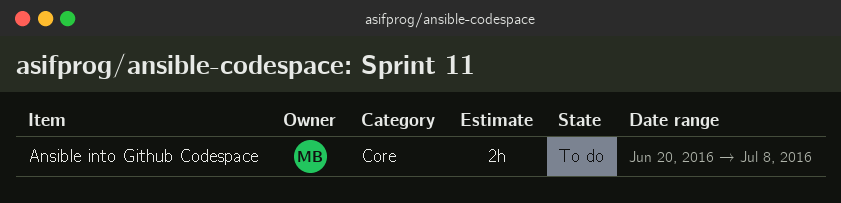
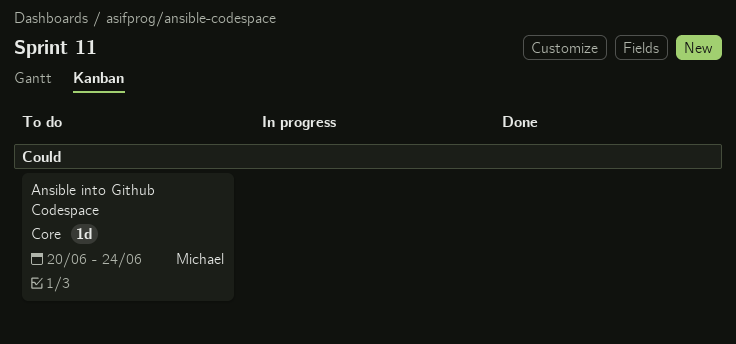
Ansible into Github Codespace, estimate: 2h -> 1d
Ansible into Github Codespace, due: Jul 8 -> Jun 24

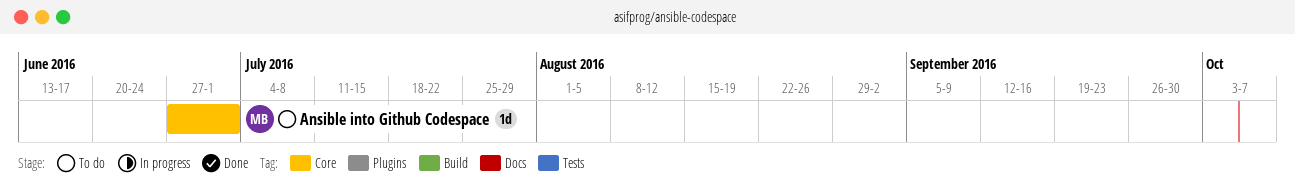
Ansible into Github Codespace, start: Jun 20 -> Jun 27
Ansible into Github Codespace, due: Jun 24 -> Jul 1

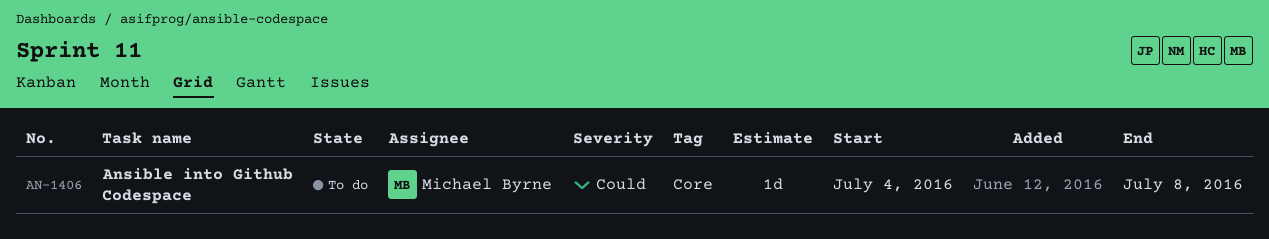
Ansible into Github Codespace, start: Jun 27 -> Jul 4
Ansible into Github Codespace, due: Jul 1 -> Jul 8

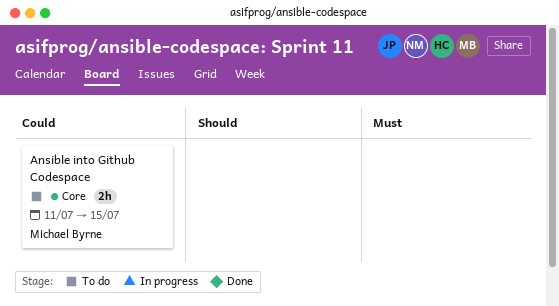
Ansible into Github Codespace, estimate: 1d -> 2h
Ansible into Github Codespace, start: Jul 4 -> Jul 11
Ansible into Github Codespace, due: Jul 8 -> Jul 15

